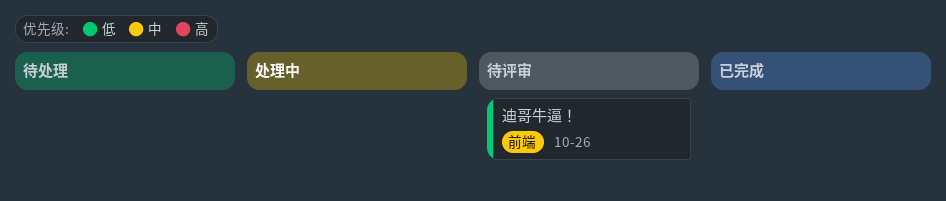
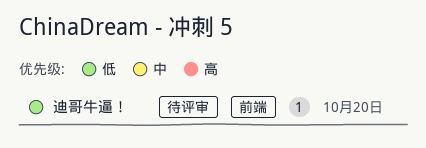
迪哥牛逼！, due: Oct 26 -> Oct 20

